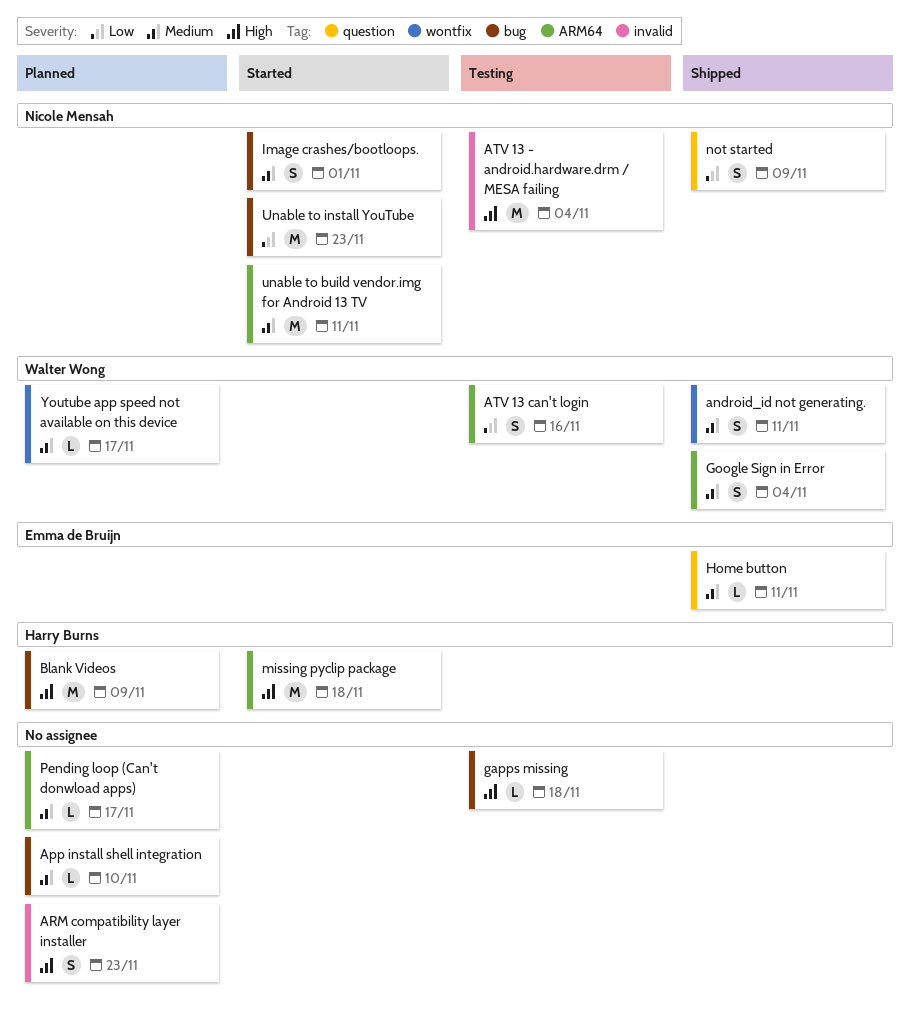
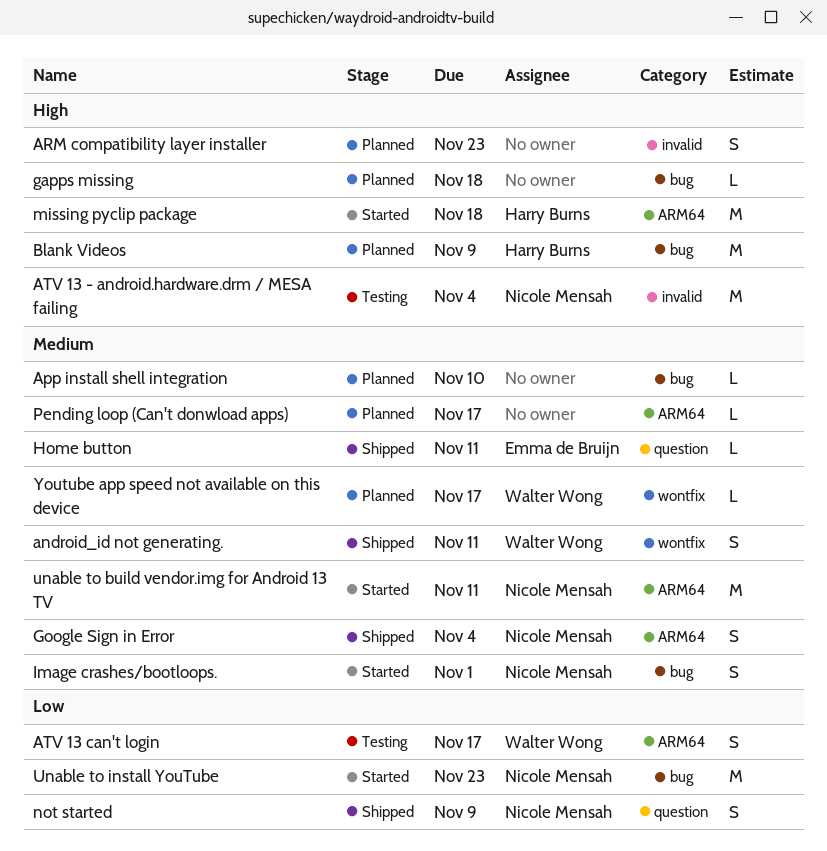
ATV 13 can't login, due: Nov 16 -> Nov 17
gapps missing, status: Testing -> Planned
Google Sign in Error, owner: Walter Wong -> Nicole Mensah

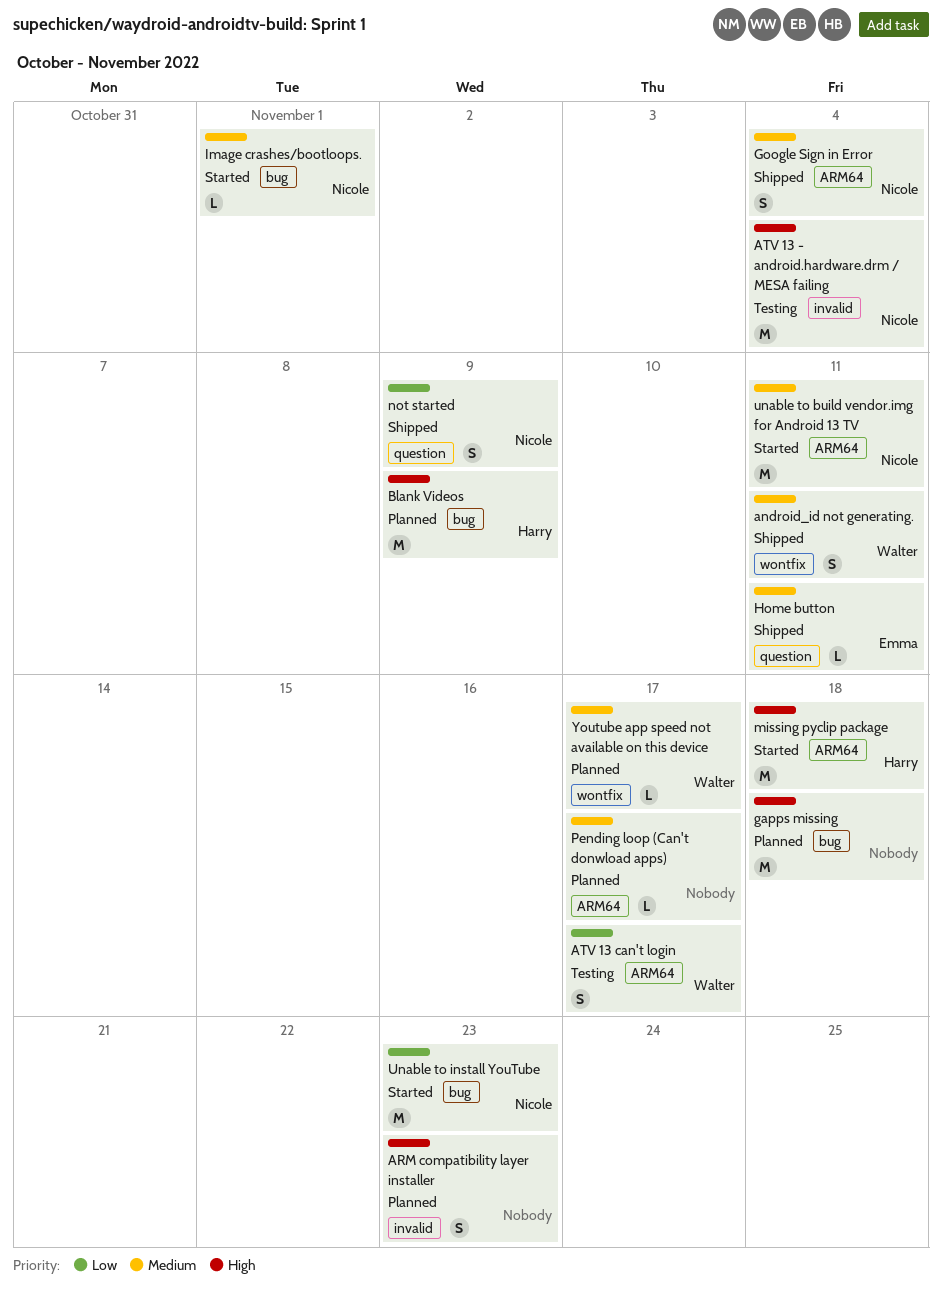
App install shell integration: present -> none
gapps missing, estimate: L -> M
Image crashes/bootloops., estimate: S -> L

